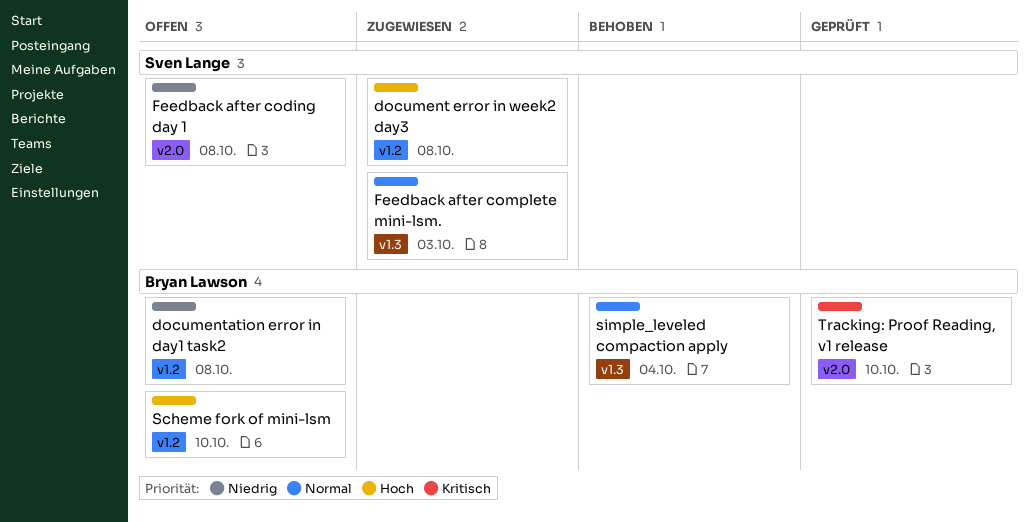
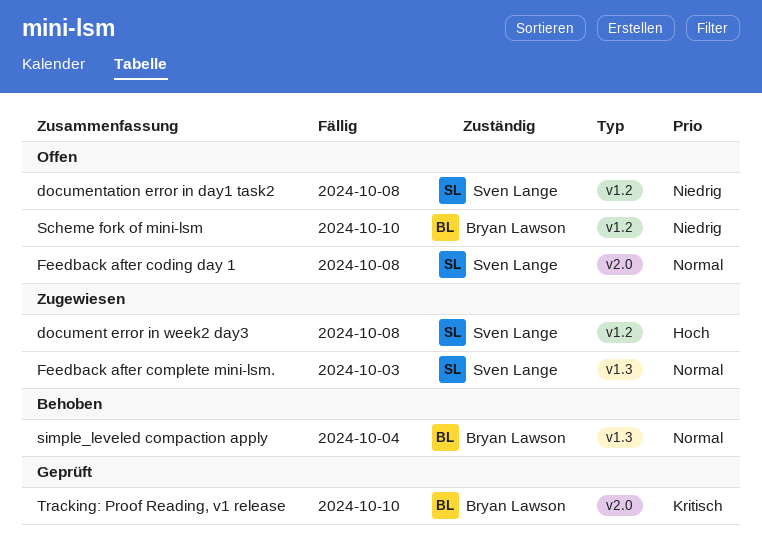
documentation error in day1 task2, owner: Bryan Lawson -> Sven Lange
Feedback after coding day 1, priority: Niedrig -> Normal
Scheme fork of mini-lsm, priority: Hoch -> Niedrig

